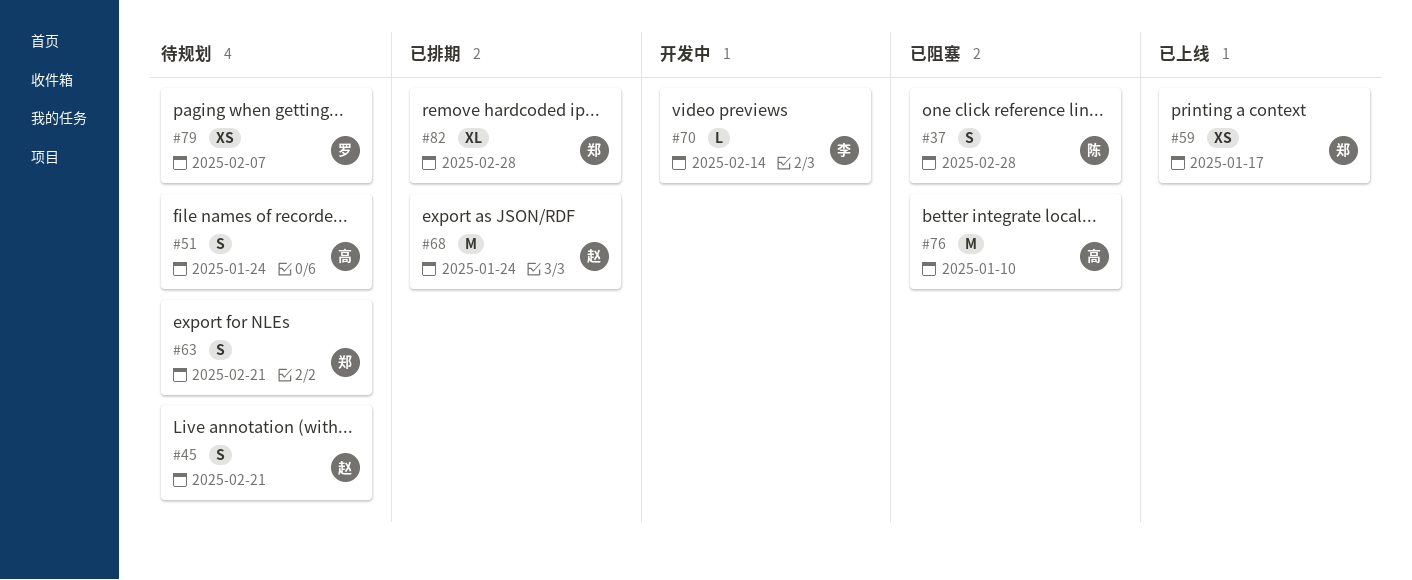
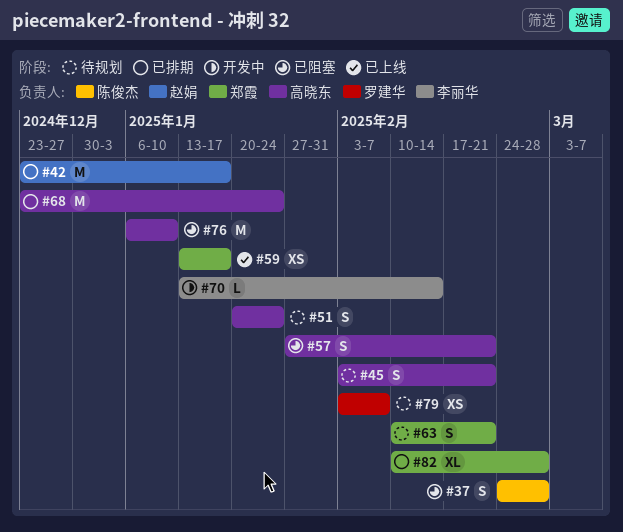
#42: none -> present
#45, owner: 赵娟 -> 高晓东
#57: none -> present
#68, owner: 赵娟 -> 高晓东

